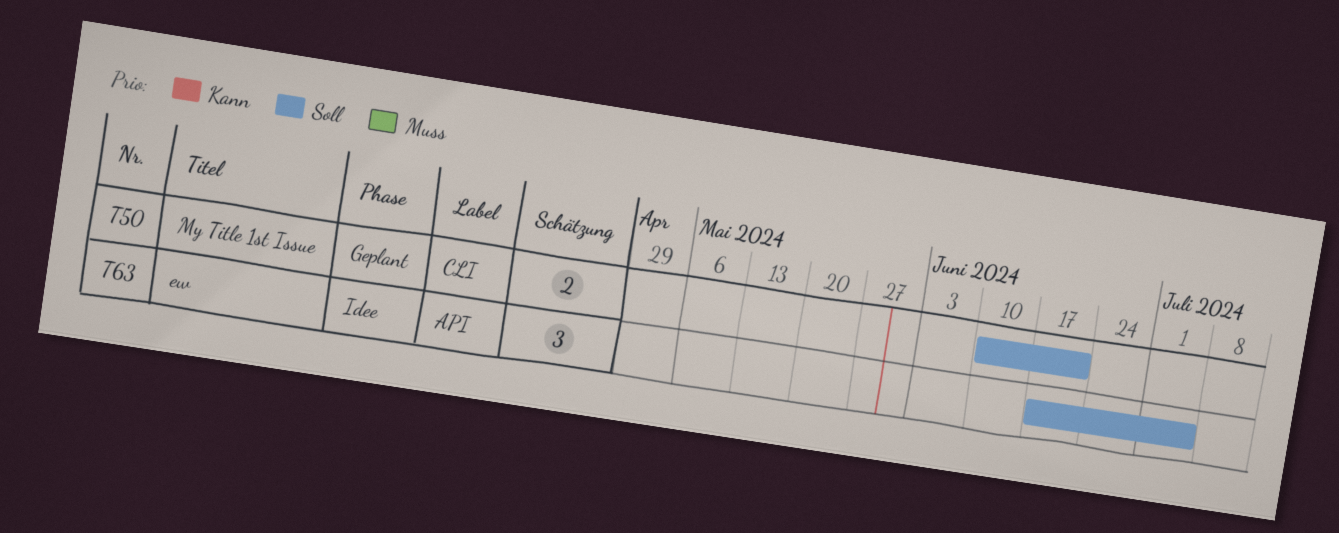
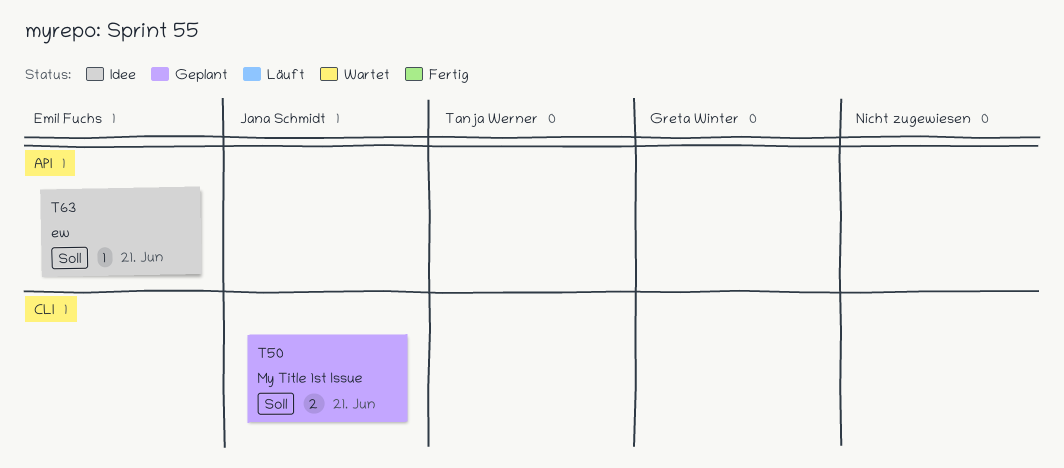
T63, estimate: 3 -> 1
T63, due: Jul 5 -> Jun 21

